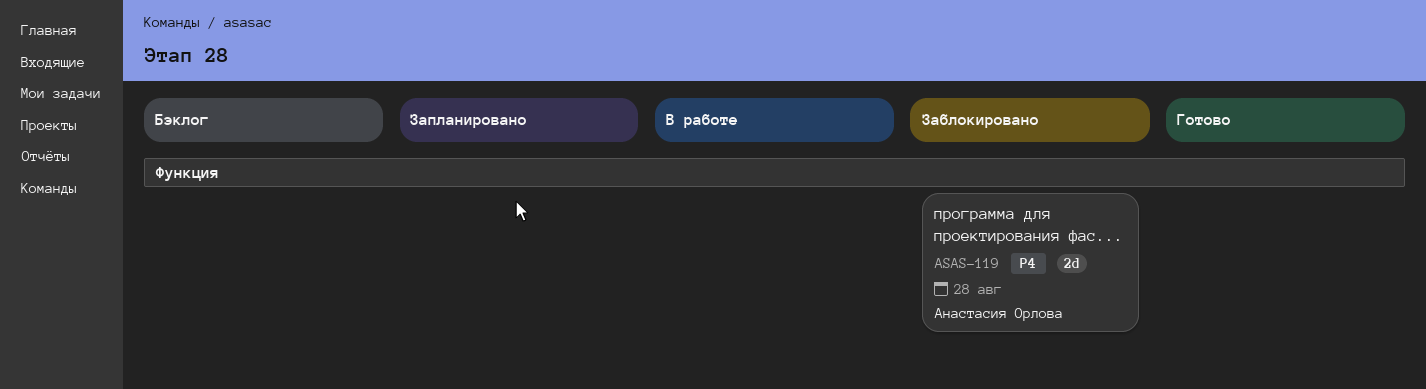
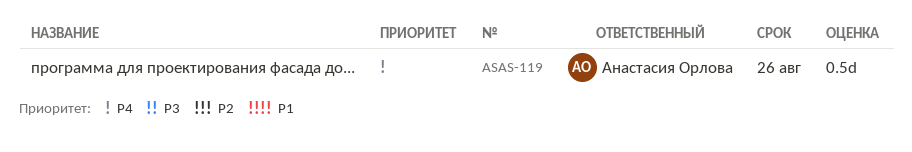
ASAS-119, estimate: 2d -> 0.5d
ASAS-119, due: Aug 28 -> Aug 26

